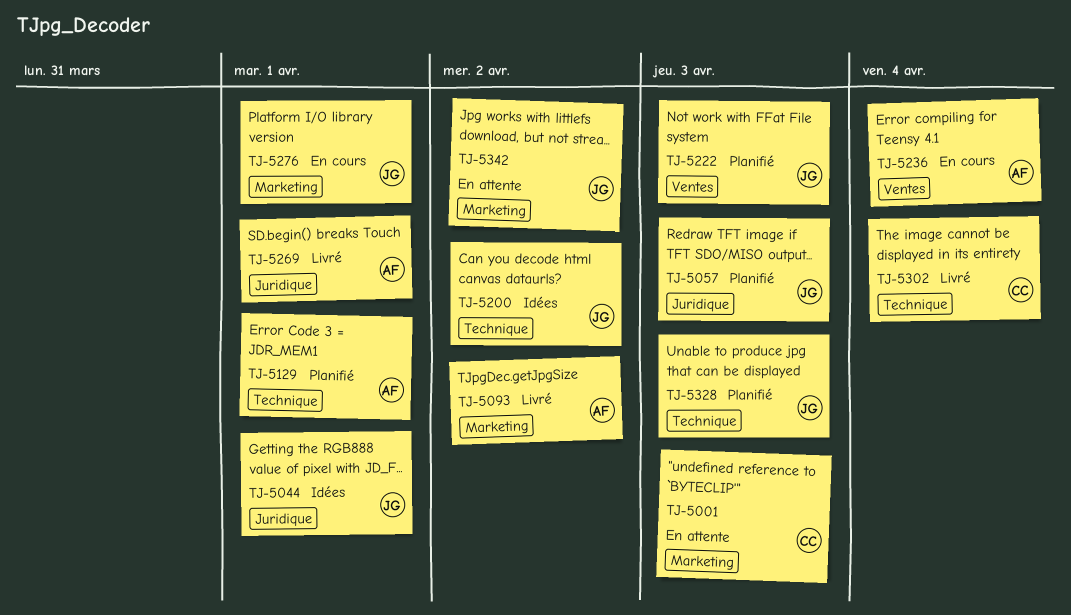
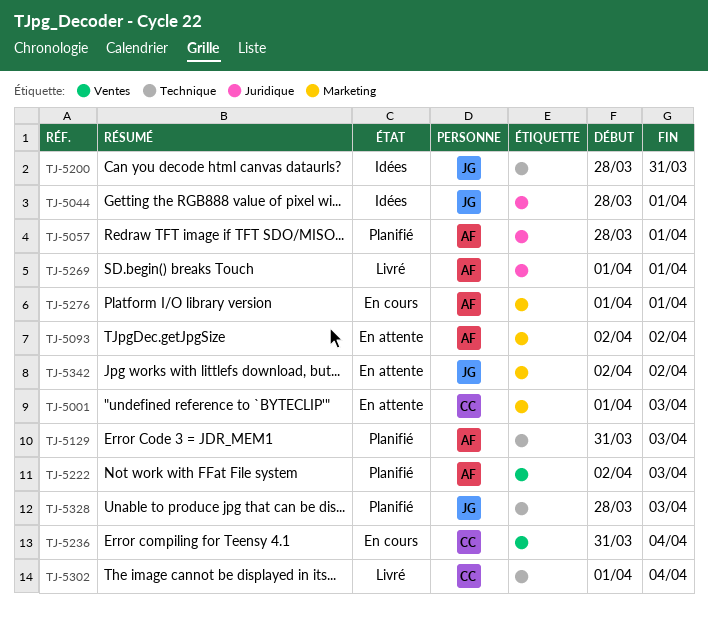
TJ-5057, owner: JG -> AF
TJ-5057, due: Apr 3 -> Apr 1
TJ-5093, status: Livré -> En attente
TJ-5129, due: Apr 1 -> Apr 3
TJ-5200, due: Apr 2 -> Mar 31
TJ-5222, owner: JG -> AF
TJ-5236, owner: AF -> CC
TJ-5276, owner: JG -> AF

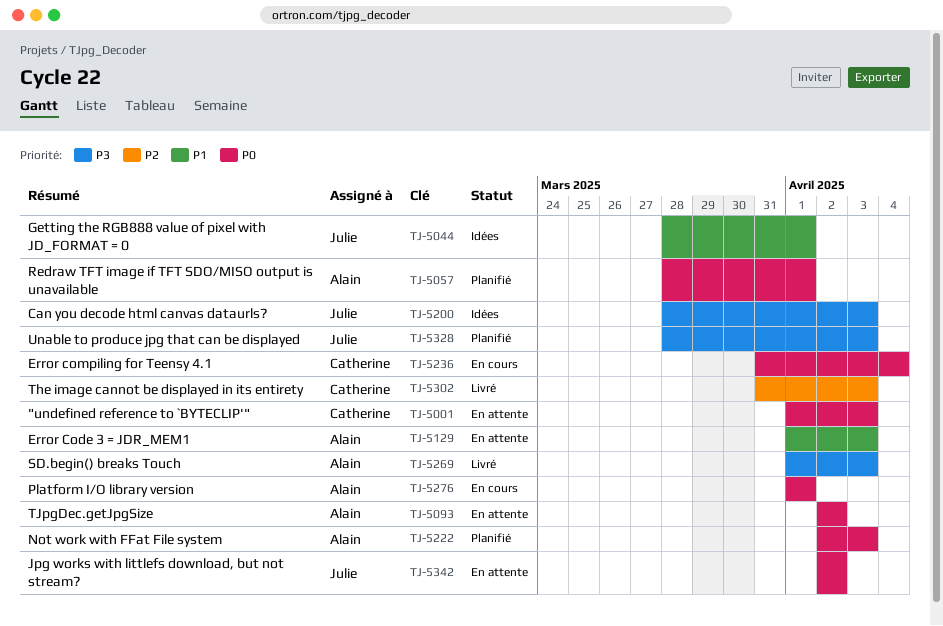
TJ-5129, status: Planifié -> En attente
TJ-5129, start: Mar 31 -> Apr 1
TJ-5200, due: Mar 31 -> Apr 3
TJ-5269, due: Apr 1 -> Apr 3
TJ-5302, start: Apr 1 -> Mar 31
TJ-5302, due: Apr 4 -> Apr 3

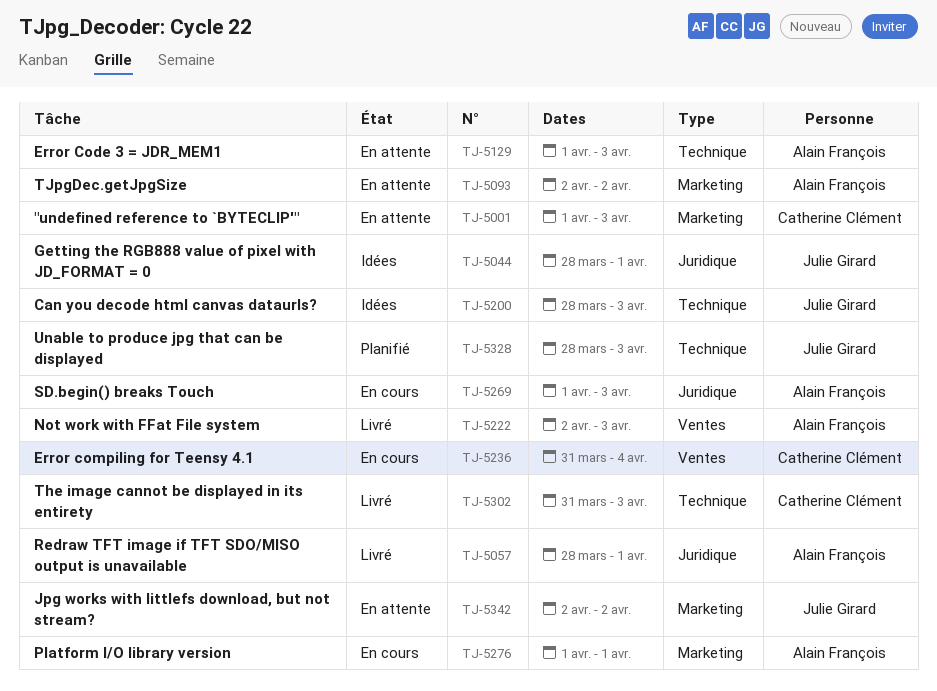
TJ-5057, status: Planifié -> Livré
TJ-5222, status: Planifié -> Livré
TJ-5269, status: Livré -> En cours

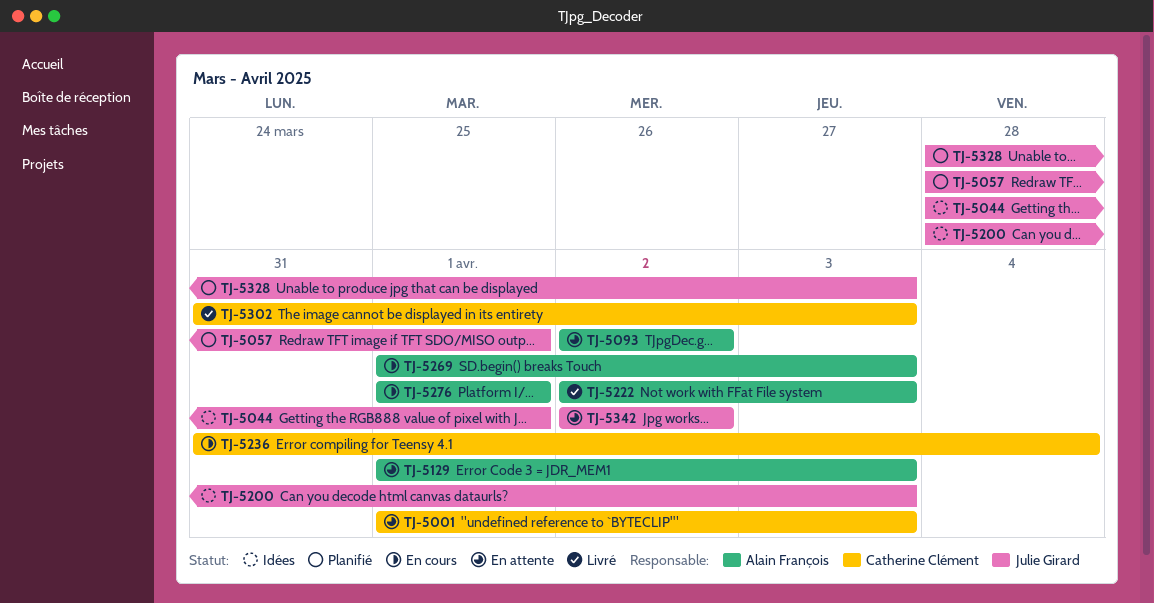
TJ-5057, status: Livré -> Planifié
TJ-5057, owner: Alain François -> Julie Girard

